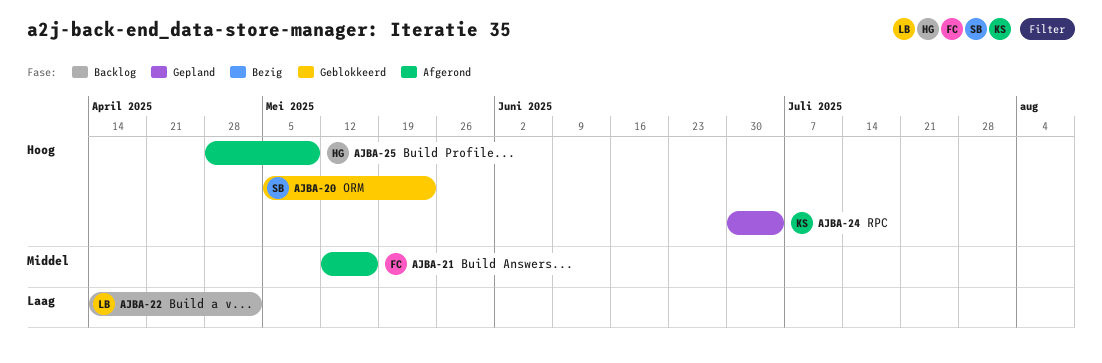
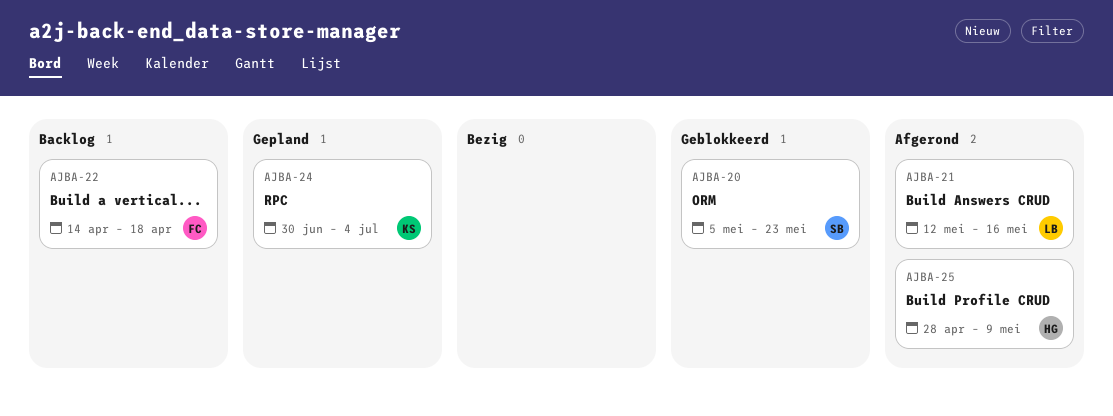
AJBA-21, owner: FC -> LB
AJBA-22, owner: LB -> FC
AJBA-22, due: May 2 -> Apr 18

